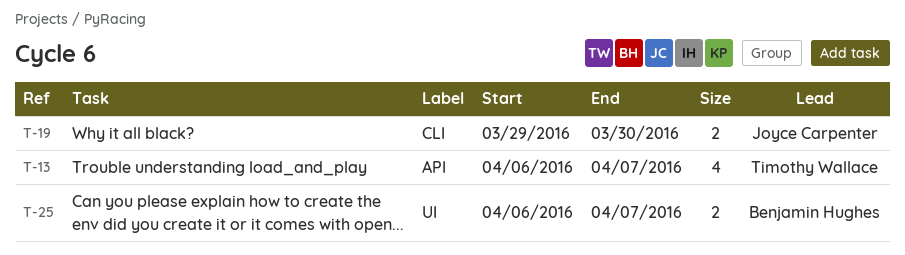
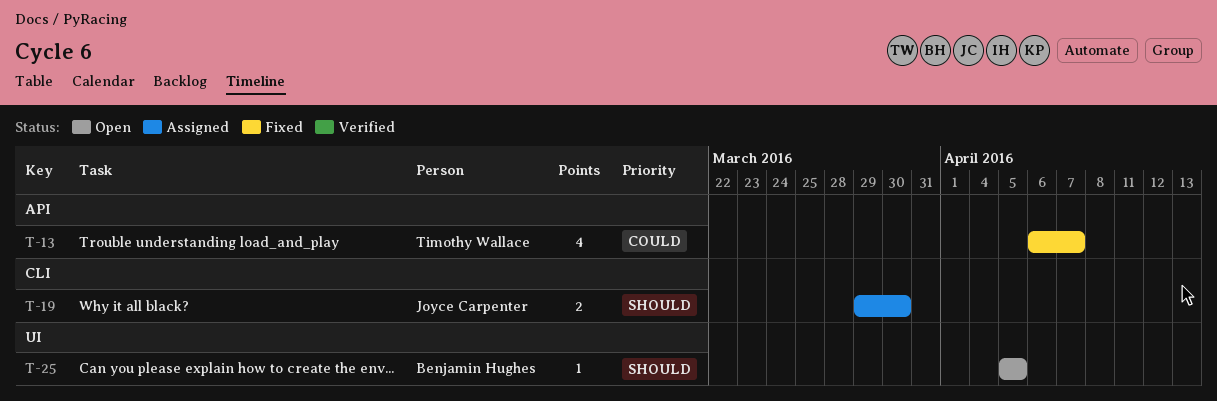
T-25, estimate: 2 -> 1
T-25, start: Apr 6 -> Apr 5
T-25, due: Apr 7 -> Apr 5

